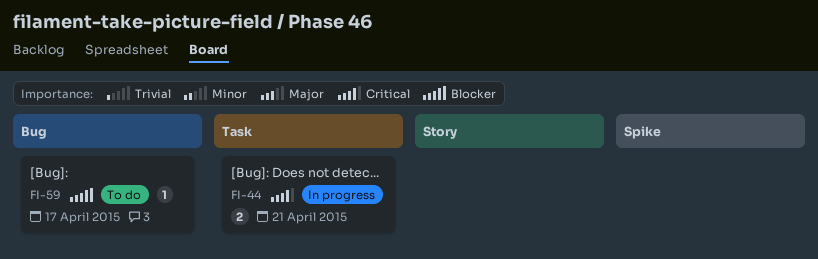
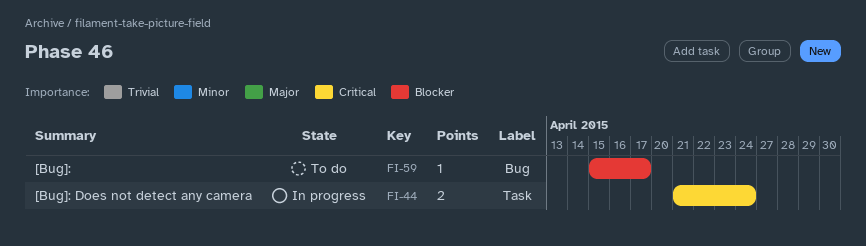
FI-44, due: Apr 21 -> Apr 24

